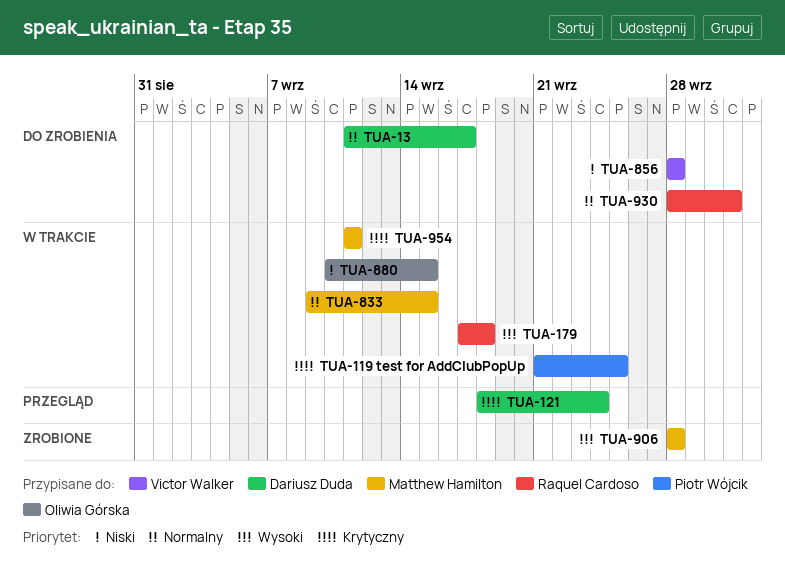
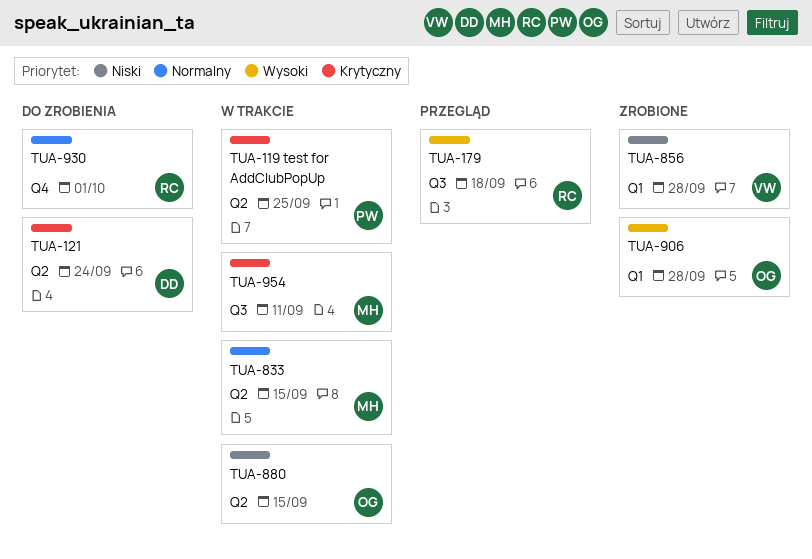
TUA-121, status: Przegląd -> Do zrobienia
TUA-13: present -> none
TUA-179, status: W trakcie -> Przegląd
TUA-856, status: Do zrobienia -> Zrobione
TUA-906, owner: Matthew Hamilton -> Oliwia Górska

